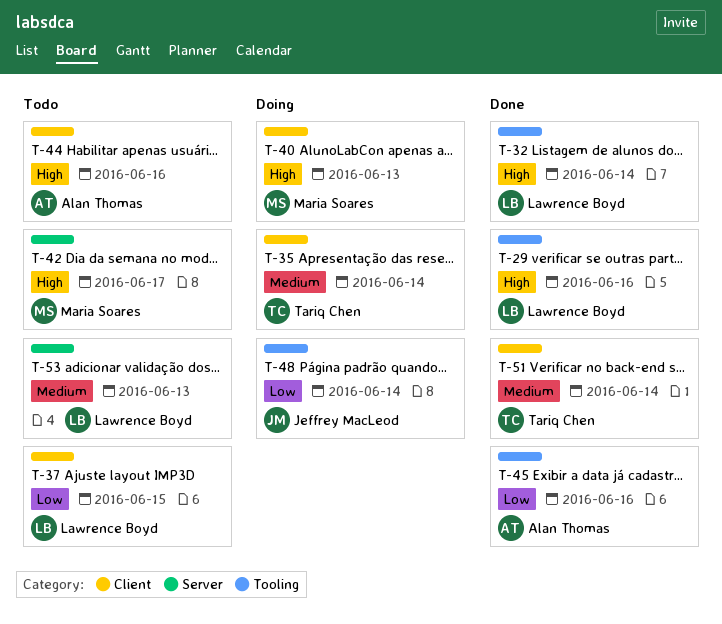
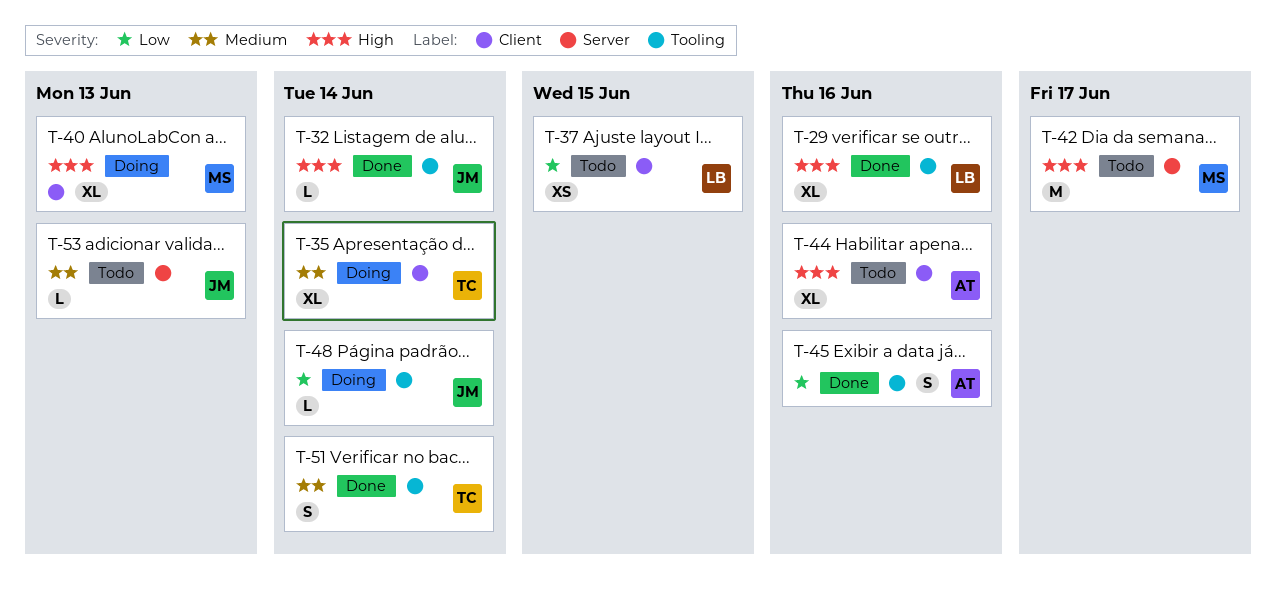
T-32, owner: Lawrence Boyd -> Jeffrey MacLeod
T-51, label: Client -> Tooling
T-53, owner: Lawrence Boyd -> Jeffrey MacLeod

